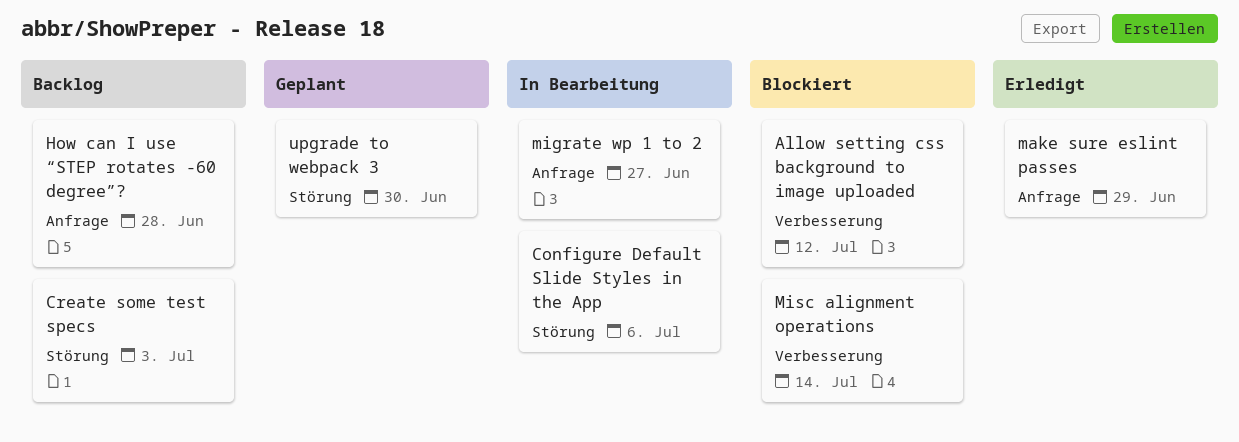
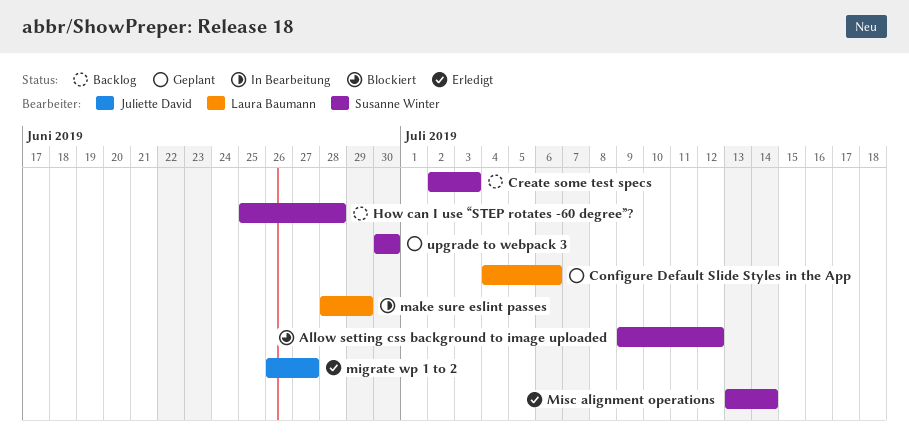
Configure Default Slide Styles in the App, status: In Bearbeitung -> Geplant
make sure eslint passes, status: Erledigt -> In Bearbeitung
migrate wp 1 to 2, status: In Bearbeitung -> Erledigt
Misc alignment operations, status: Blockiert -> Erledigt

